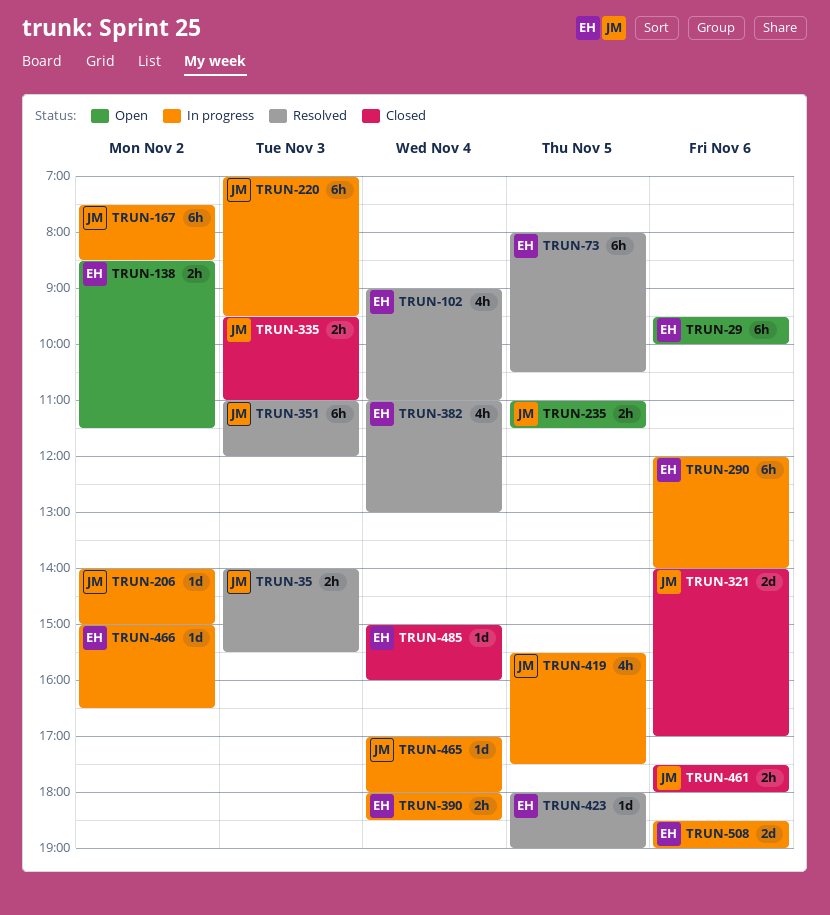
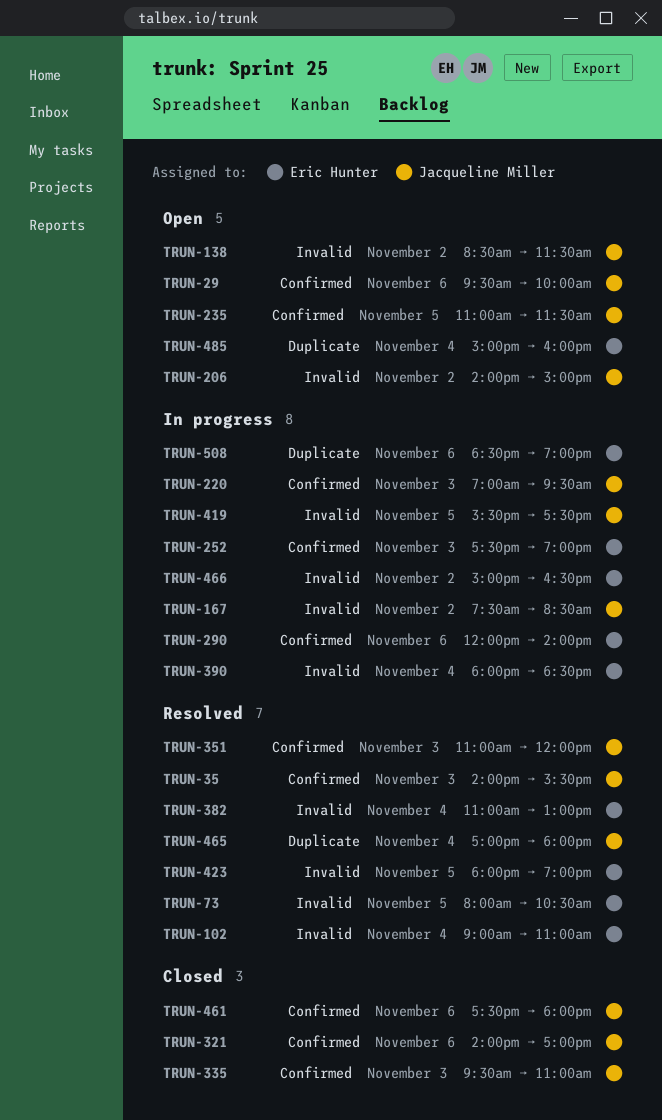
TRUN-29, owner: Eric Hunter -> Jacqueline Miller
TRUN-138, owner: Eric Hunter -> Jacqueline Miller
TRUN-206, status: In progress -> Open
TRUN-252: none -> present
TRUN-465, status: In progress -> Resolved
TRUN-485, status: Closed -> Open

